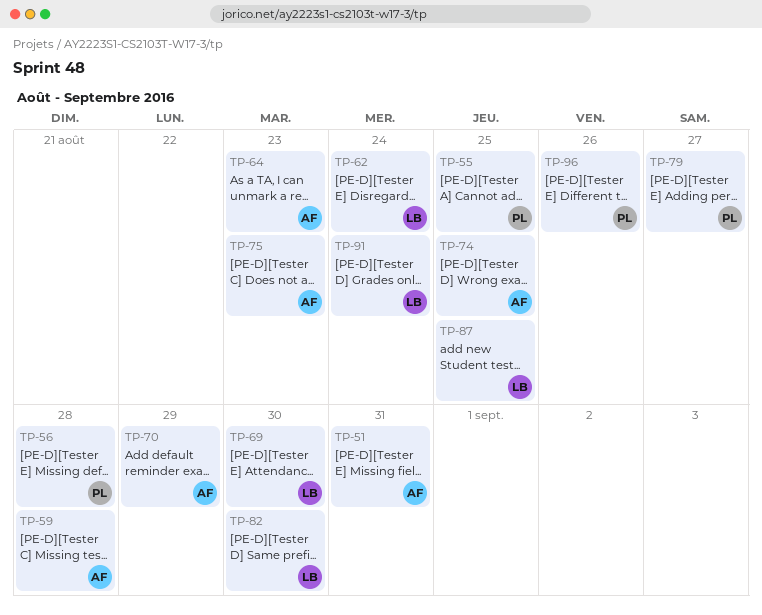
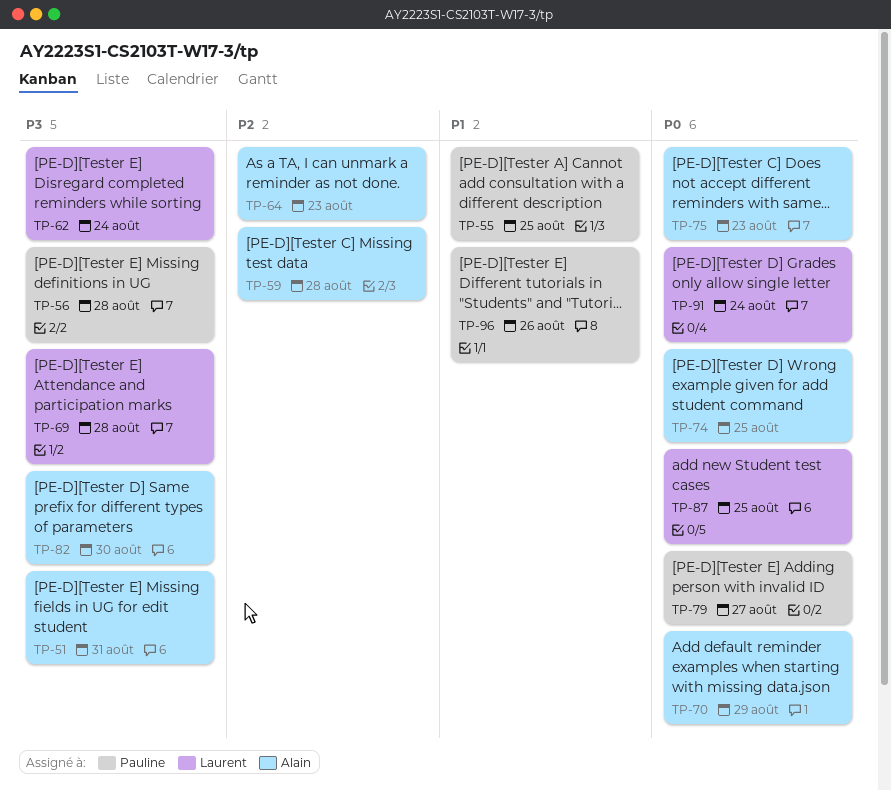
TP-69, due: Aug 30 -> Aug 28
TP-82, owner: Laurent -> Alain

